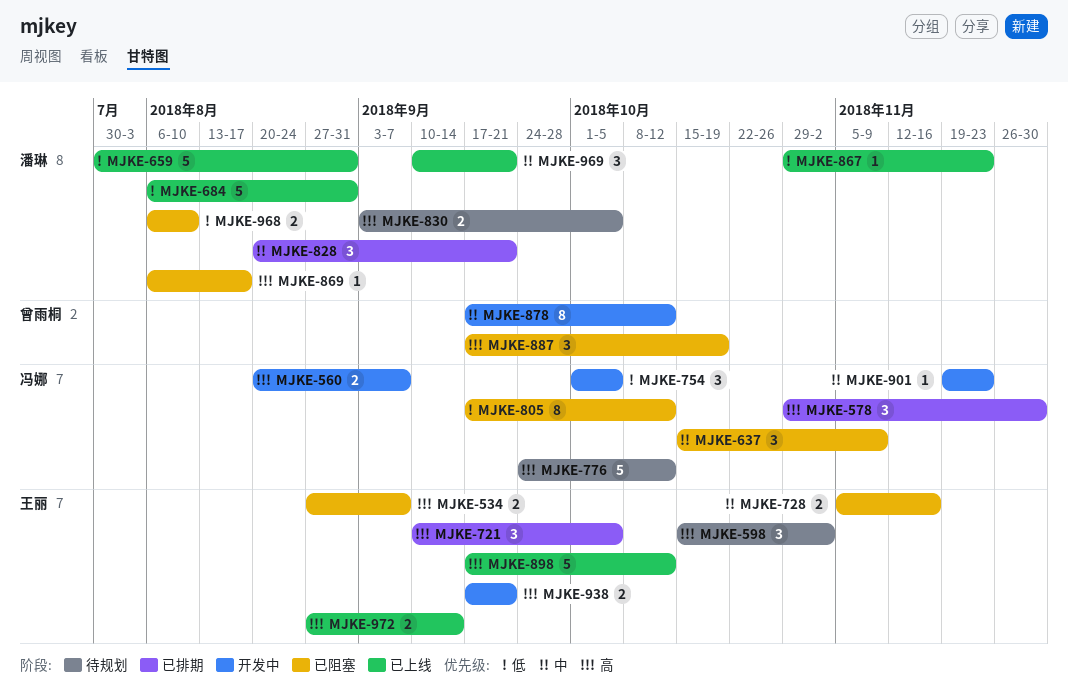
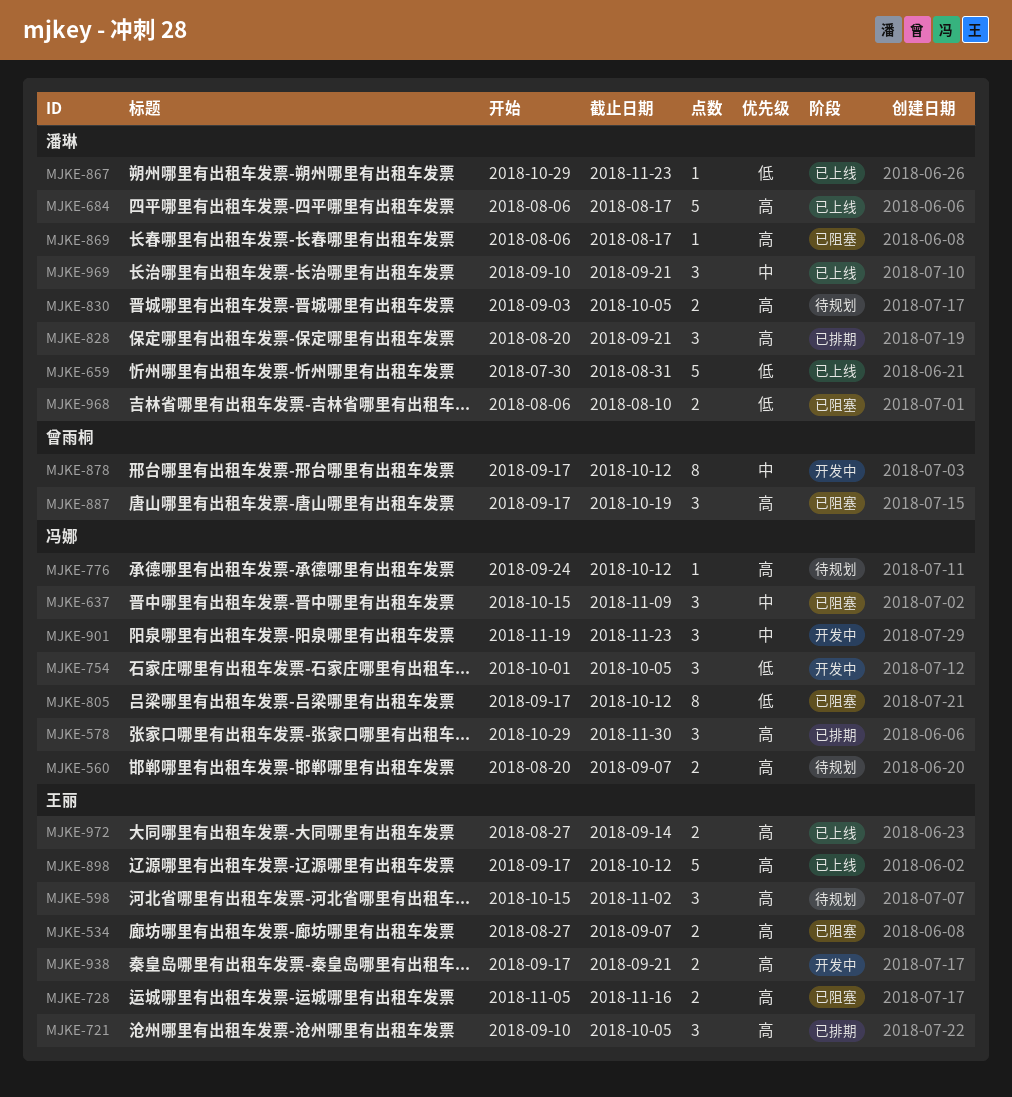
MJKE-560, status: 开发中 -> 待规划
MJKE-684, priority: 低 -> 高
MJKE-684, due: Aug 31 -> Aug 17
MJKE-728, priority: 中 -> 高
MJKE-776, estimate: 5 -> 1
MJKE-828, priority: 中 -> 高
MJKE-901, estimate: 1 -> 3

